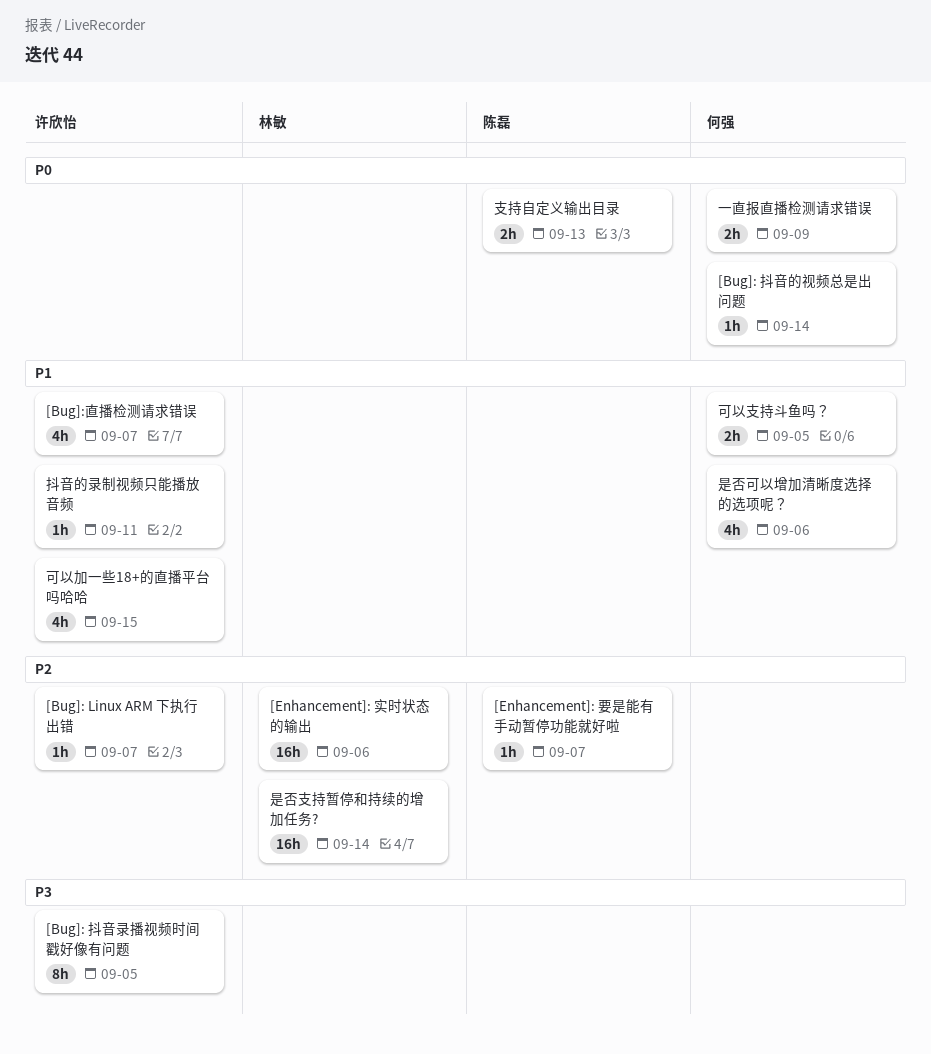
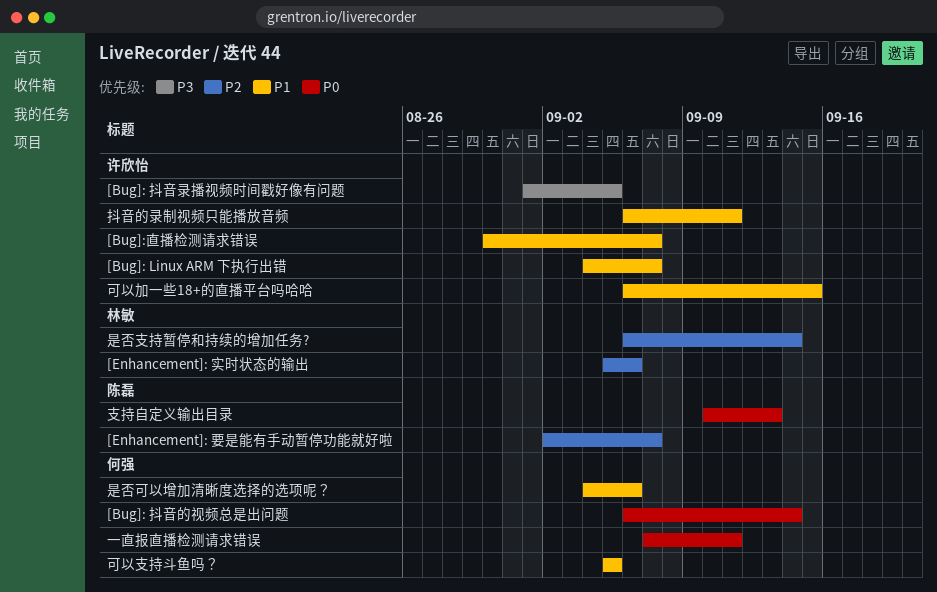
[Bug]: Linux ARM 下执行出错, priority: P2 -> P1
一直报直播检测请求错误, due: Sep 9 -> Sep 11

